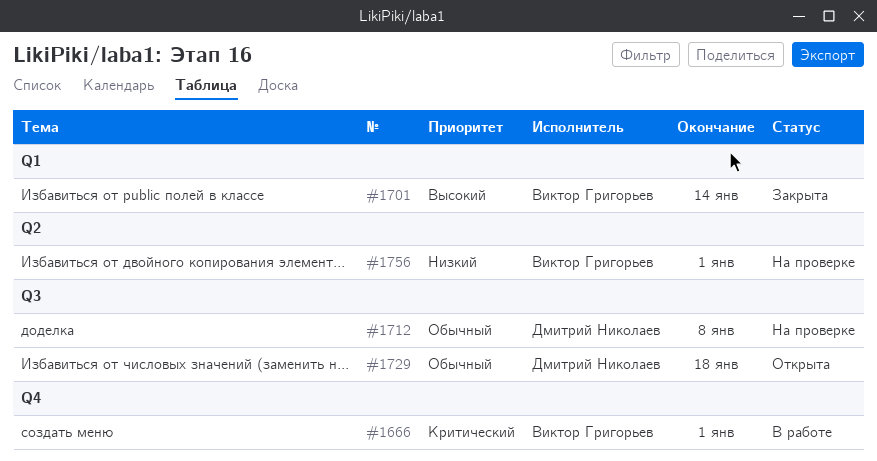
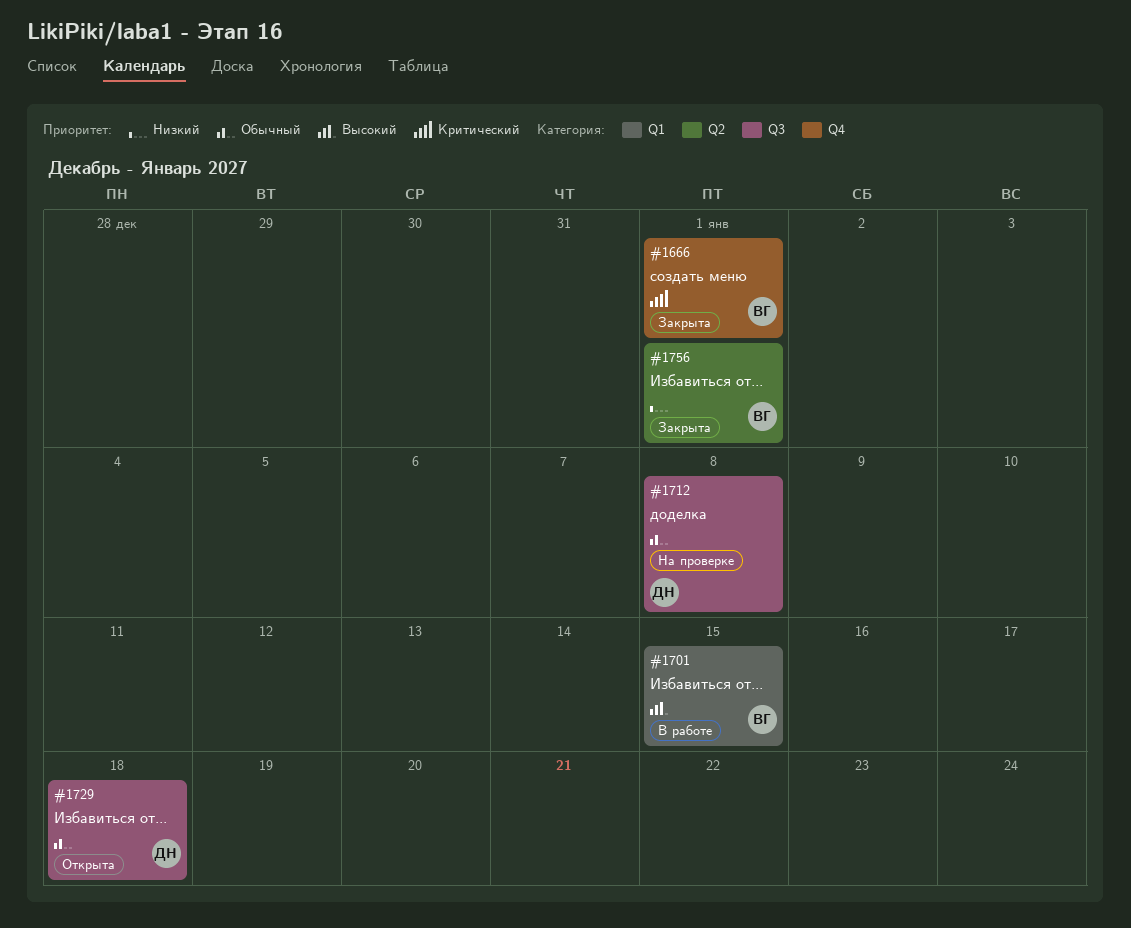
#1666, status: В работе -> Закрыта
#1701, status: Закрыта -> В работе
#1701, due: Jan 14 -> Jan 15
#1756, status: На проверке -> Закрыта

